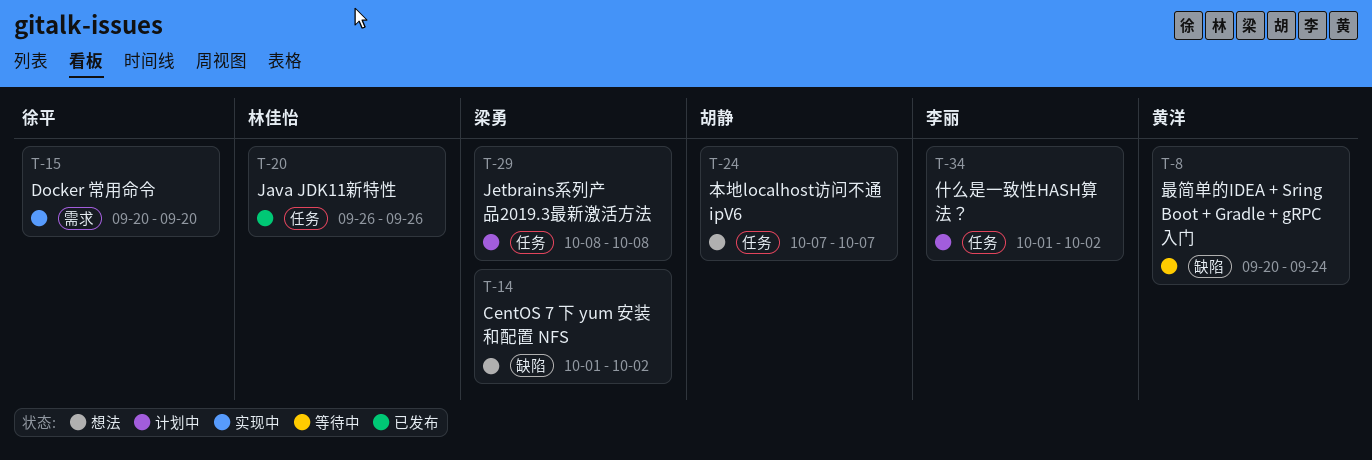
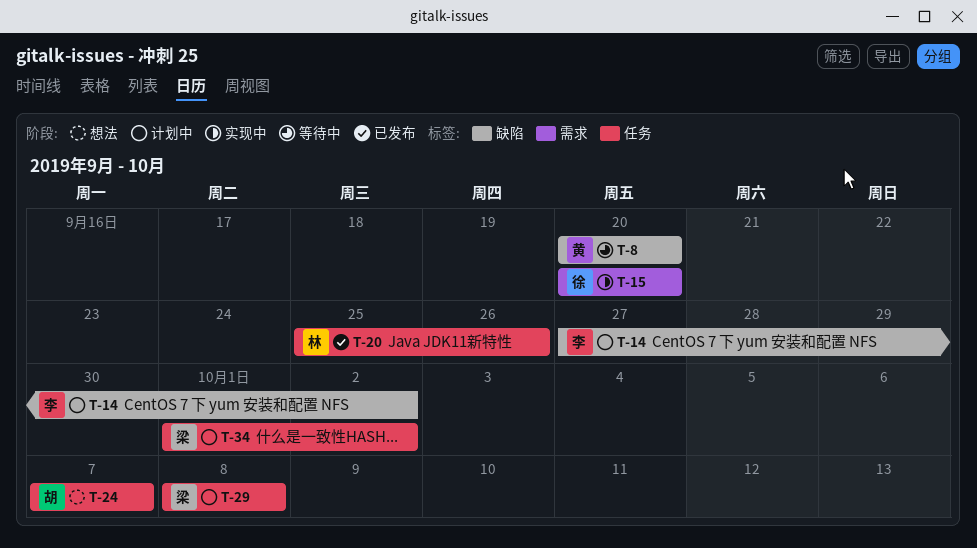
T-8, due: Sep 24 -> Sep 20
T-14, status: 想法 -> 计划中
T-14, owner: 梁勇 -> 李丽
T-14, start: Oct 1 -> Sep 27
T-20, start: Sep 26 -> Sep 25
T-34, owner: 李丽 -> 梁勇

